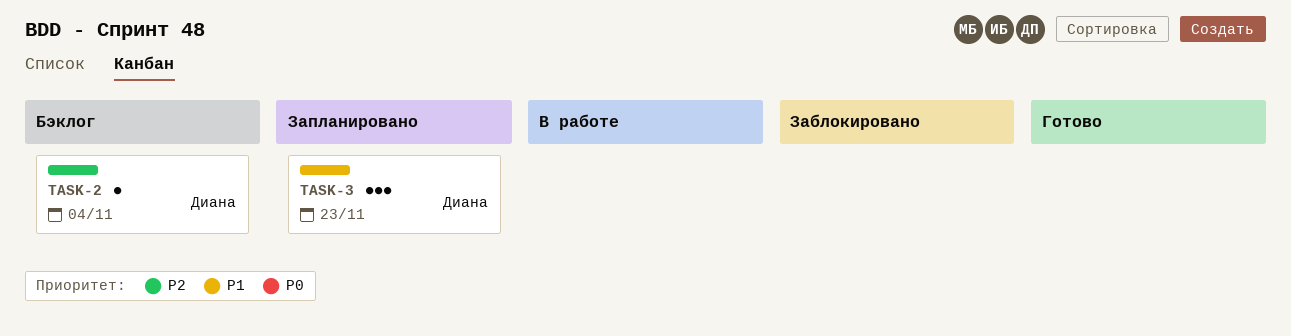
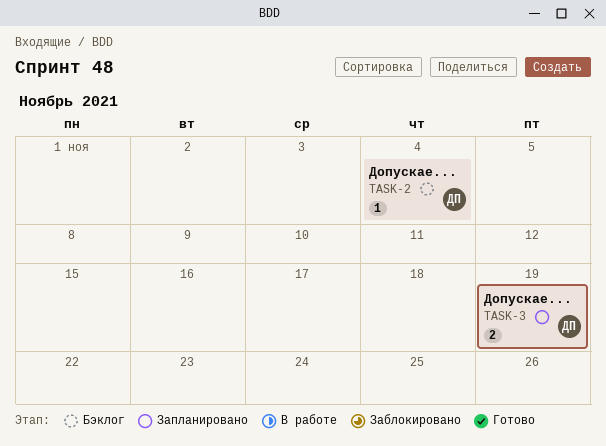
TASK-3, estimate: 3 -> 2
TASK-3, due: Nov 23 -> Nov 19

